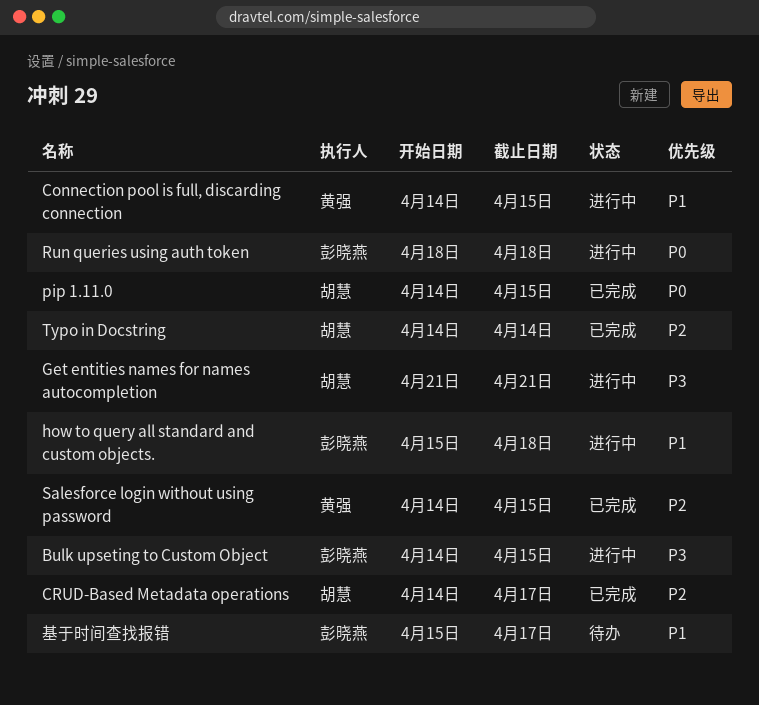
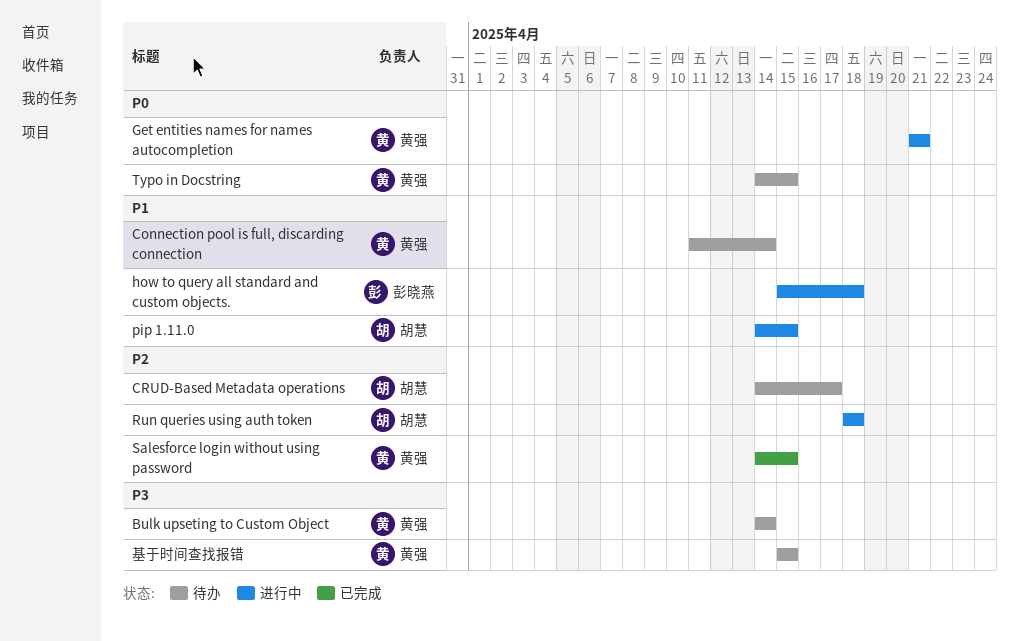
Bulk upseting to Custom Object, status: 进行中 -> 待办
Bulk upseting to Custom Object, owner: 彭晓燕 -> 黄强
Bulk upseting to Custom Object, due: Apr 15 -> Apr 14
Connection pool is full, discarding connection, status: 进行中 -> 待办
Connection pool is full, discarding connection, start: Apr 14 -> Apr 11
Connection pool is full, discarding connection, due: Apr 15 -> Apr 14
CRUD-Based Metadata operations, status: 已完成 -> 待办
Get entities names for names autocompletion, owner: 胡慧 -> 黄强
Get entities names for names autocompletion, priority: P3 -> P0
pip 1.11.0, status: 已完成 -> 进行中
pip 1.11.0, priority: P0 -> P1
Run queries using auth token, owner: 彭晓燕 -> 胡慧
Run queries using auth token, priority: P0 -> P2
Typo in Docstring, status: 已完成 -> 待办
Typo in Docstring, owner: 胡慧 -> 黄强
Typo in Docstring, priority: P2 -> P0
Typo in Docstring, due: Apr 14 -> Apr 15
基于时间查找报错, owner: 彭晓燕 -> 黄强
基于时间查找报错, priority: P1 -> P3
基于时间查找报错, due: Apr 17 -> Apr 15

